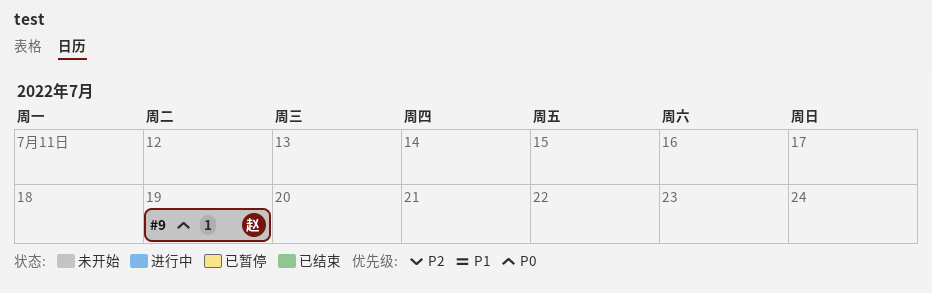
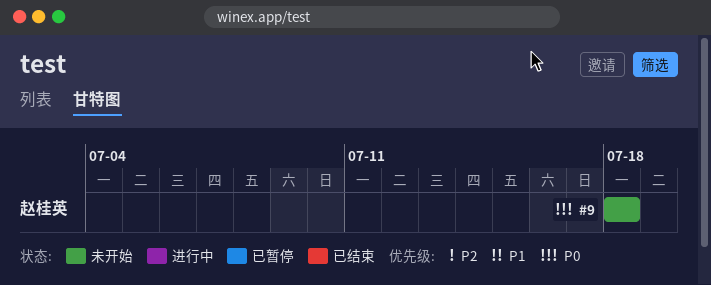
#9, due: Jul 19 -> Jul 18

